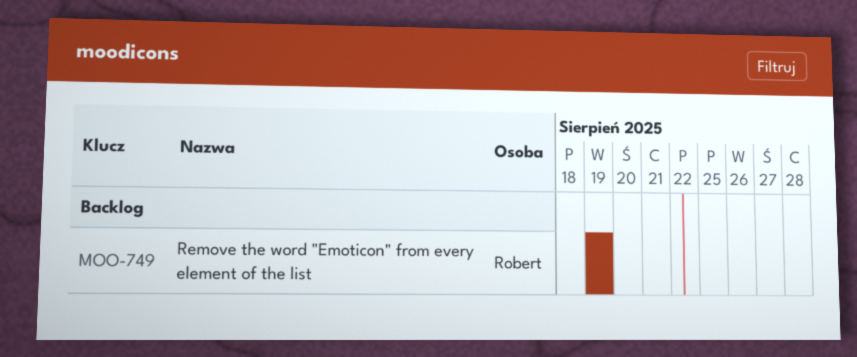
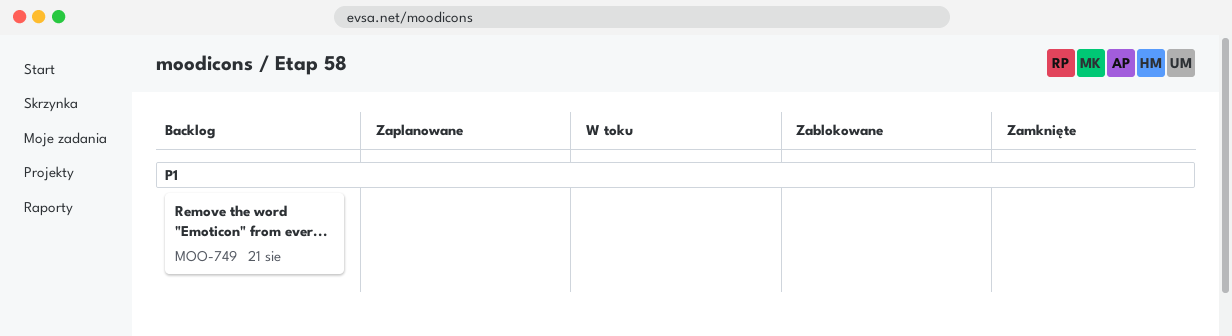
MOO-749, due: Aug 19 -> Aug 21

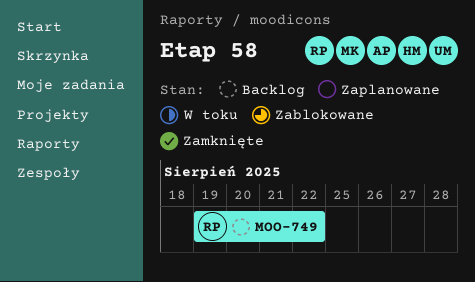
MOO-749, due: Aug 21 -> Aug 22

